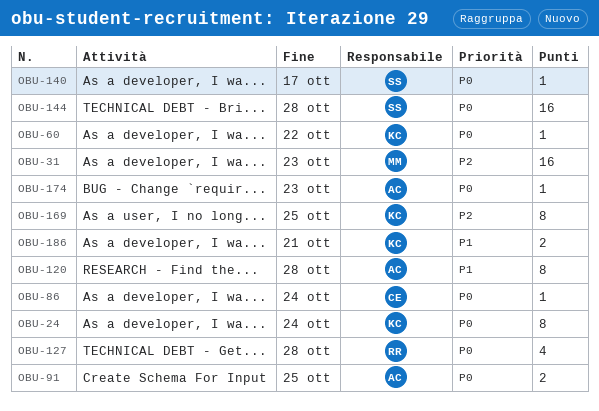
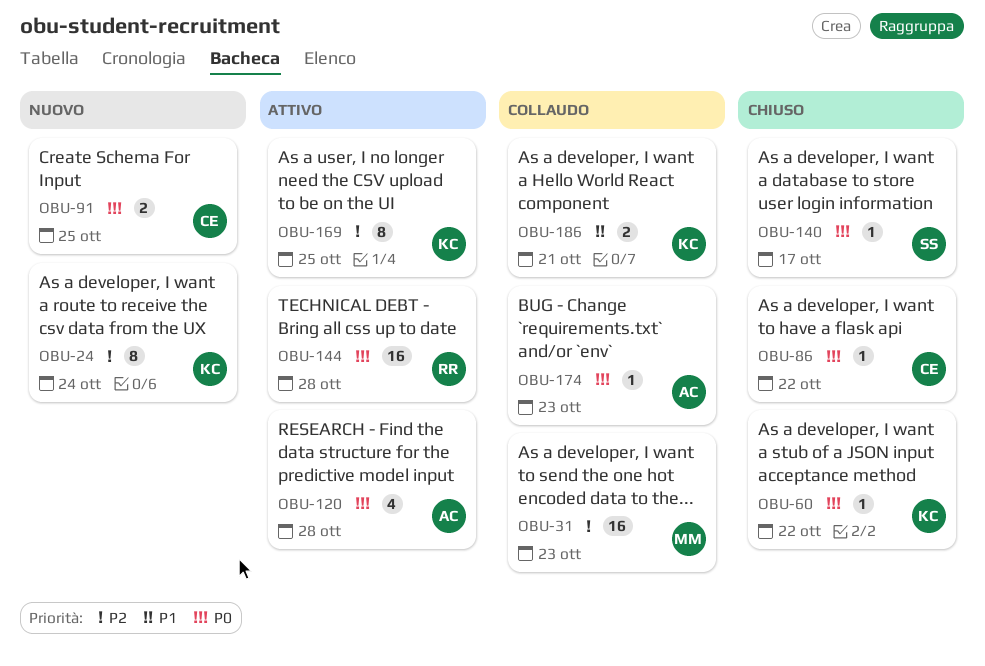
OBU-24, priority: P0 -> P2
OBU-86, due: Oct 24 -> Oct 22
OBU-91, owner: AC -> CE
OBU-120, priority: P1 -> P0
OBU-120, estimate: 8 -> 4
OBU-127: present -> none
OBU-144, owner: SS -> RR

